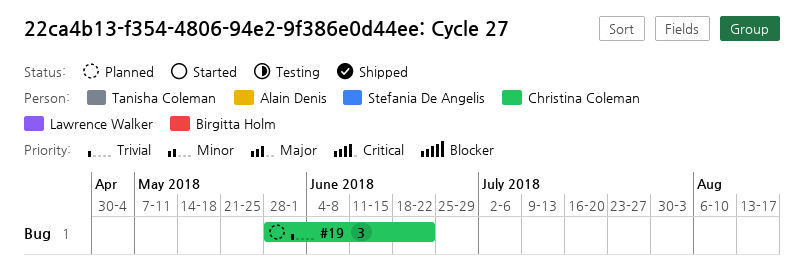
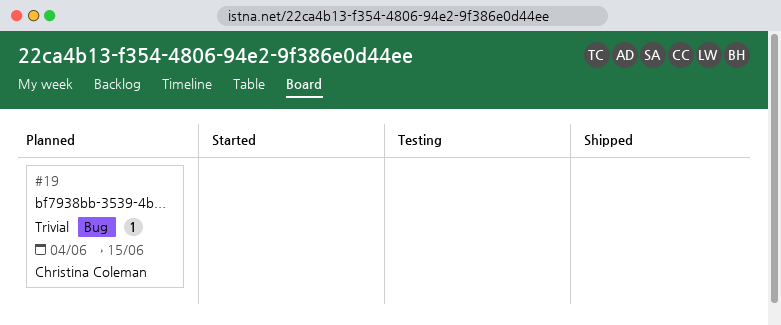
#19, estimate: 3 -> 1
#19, start: May 28 -> Jun 4
#19, due: Jun 22 -> Jun 15

